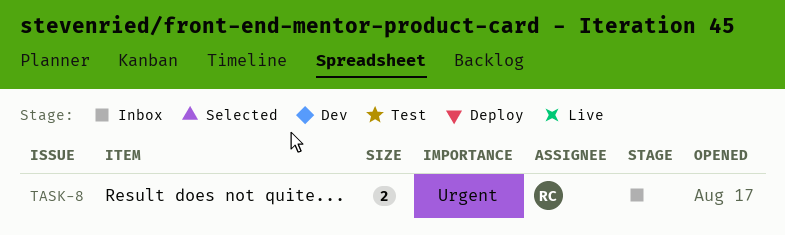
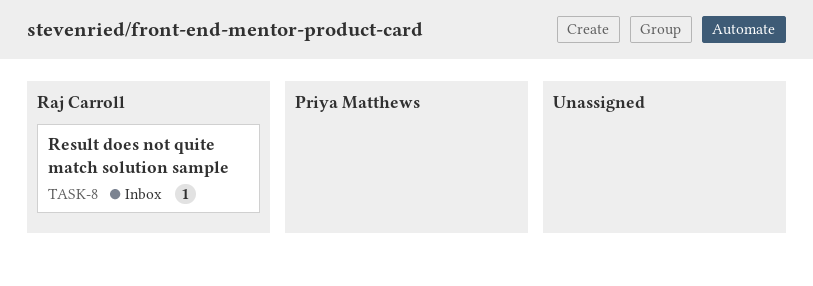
TASK-8, estimate: 2 -> 1

